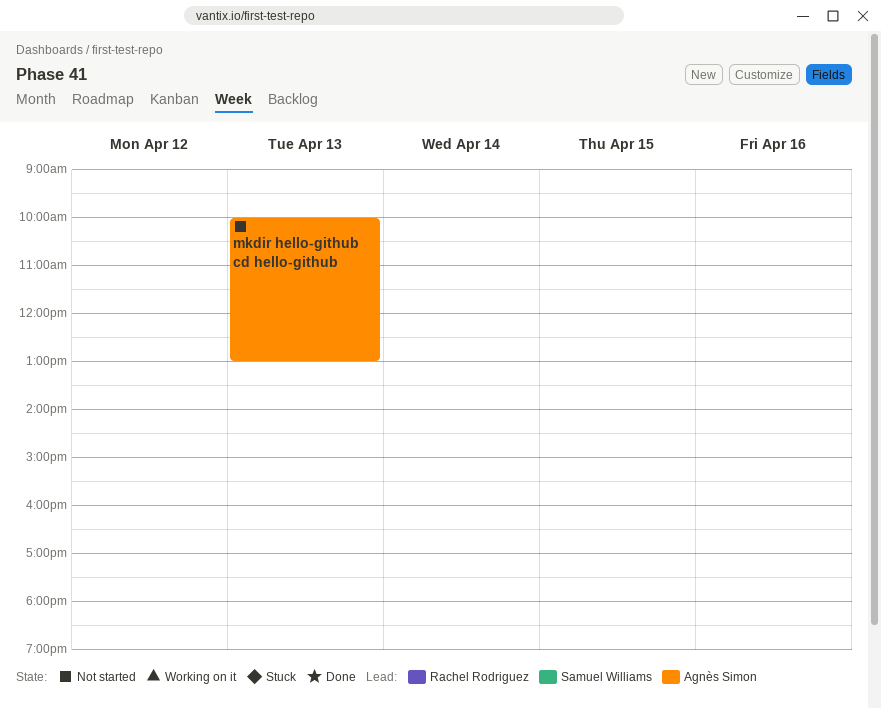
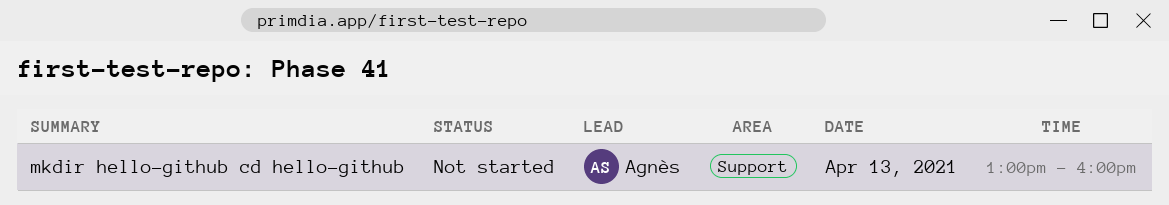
mkdir hello-github cd hello-github, begins: 10:00 -> 13:00
mkdir hello-github cd hello-github, ends: 13:00 -> 16:00

